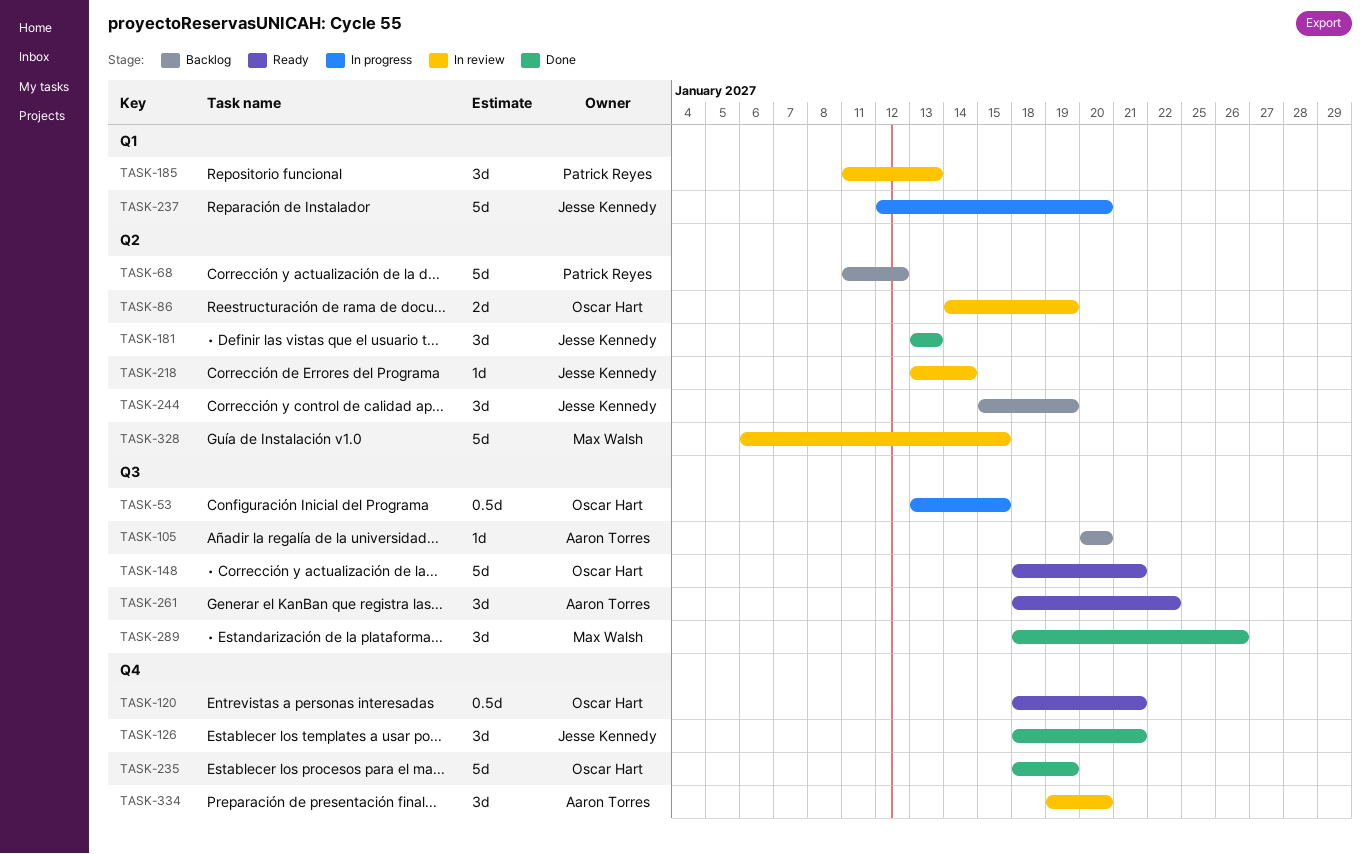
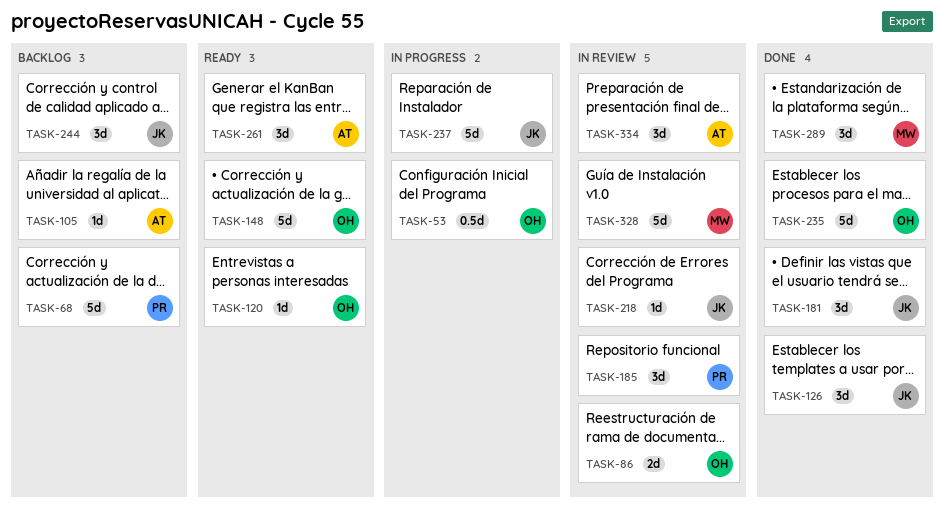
TASK-120, estimate: 0.5d -> 1d

